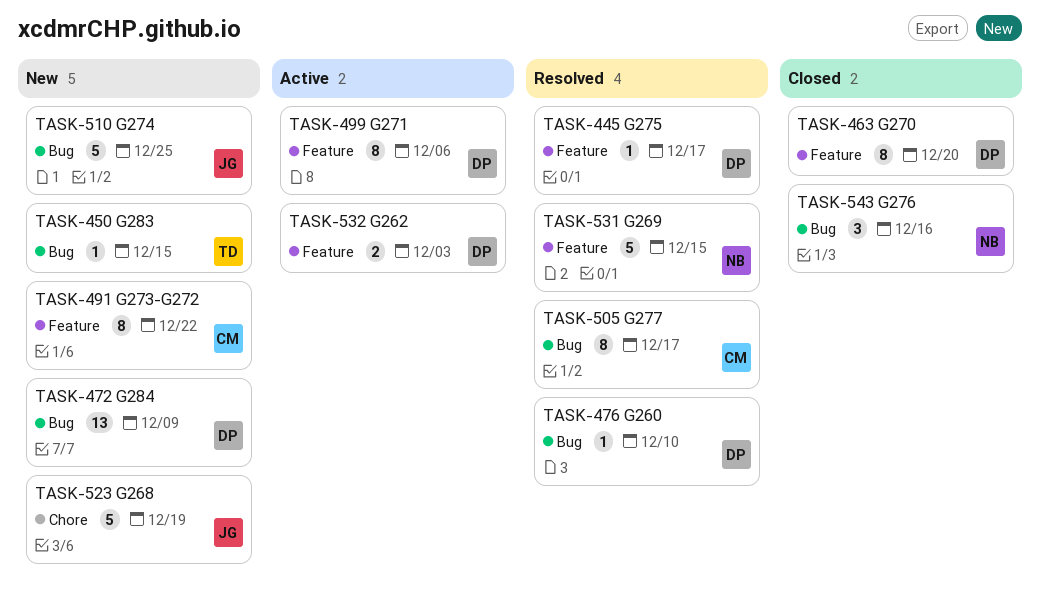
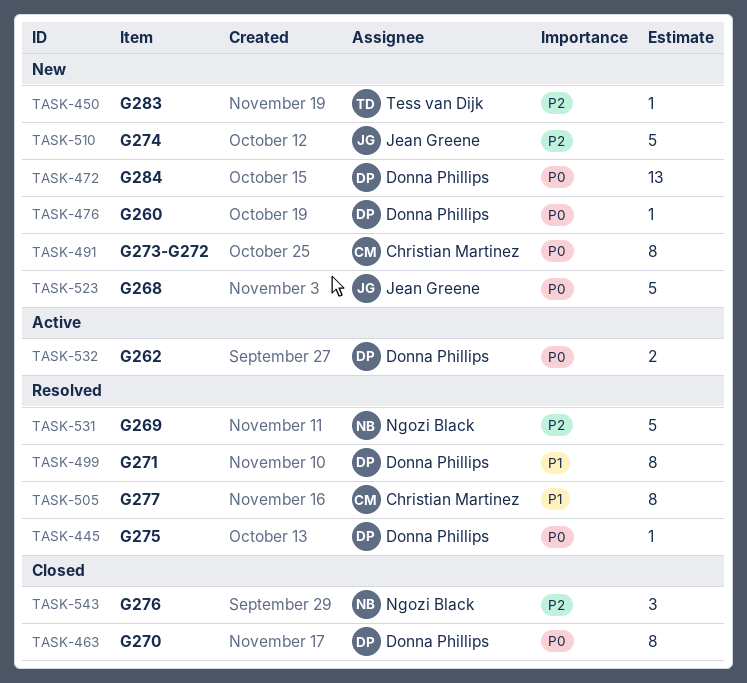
TASK-476, status: Resolved -> New
TASK-499, status: Active -> Resolved

